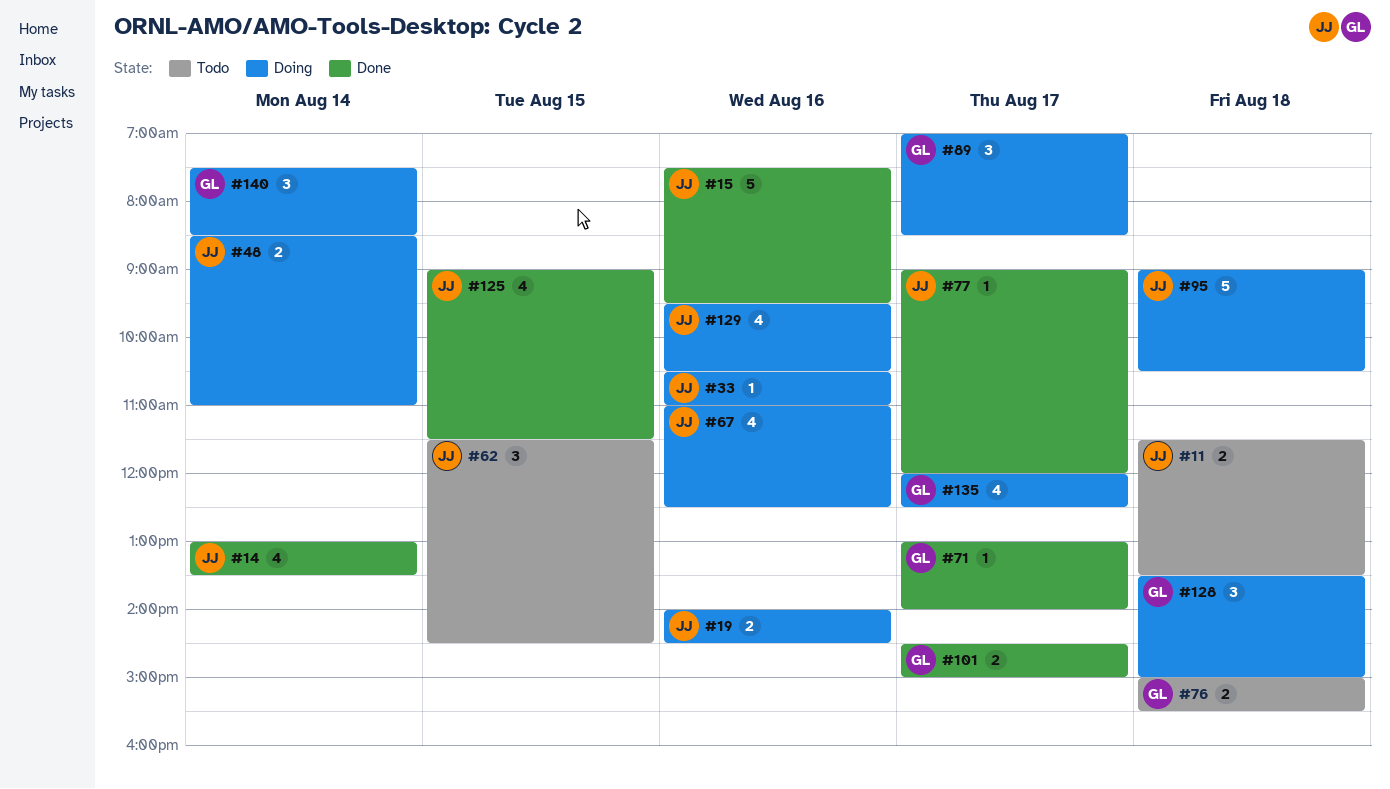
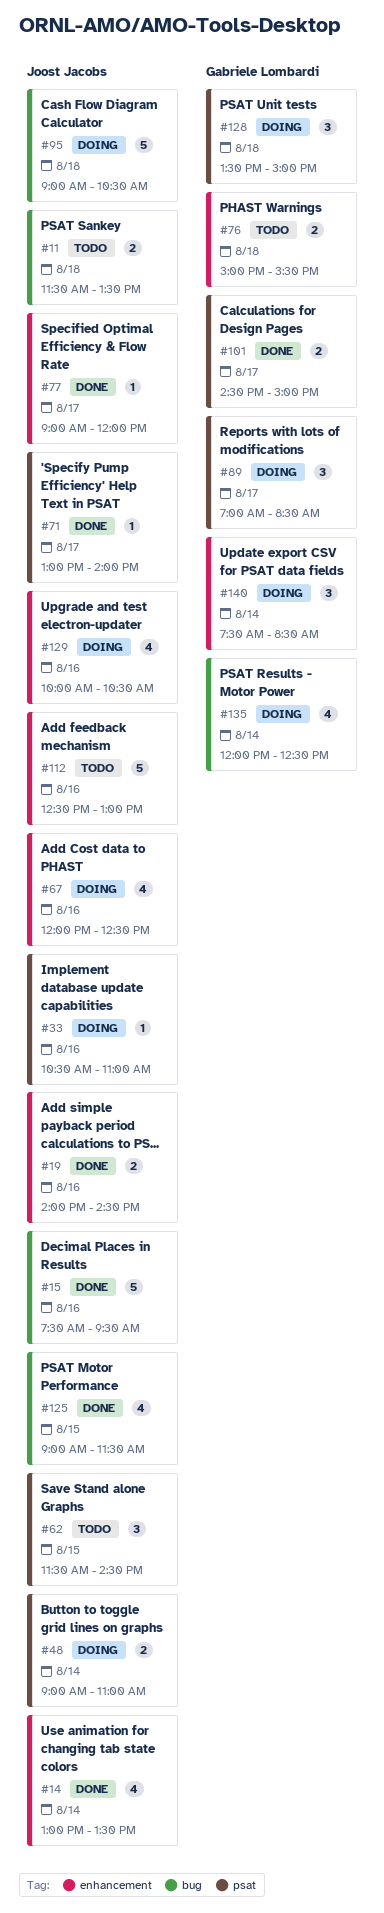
#19, status: Doing -> Done
#48, begins: 08:30 -> 09:00
#67, begins: 11:00 -> 12:00
#71, owner: Gabriele Lombardi -> Joost Jacobs
#112: none -> present
#129, begins: 09:30 -> 10:00
#135, day: Aug 17 -> Aug 14

